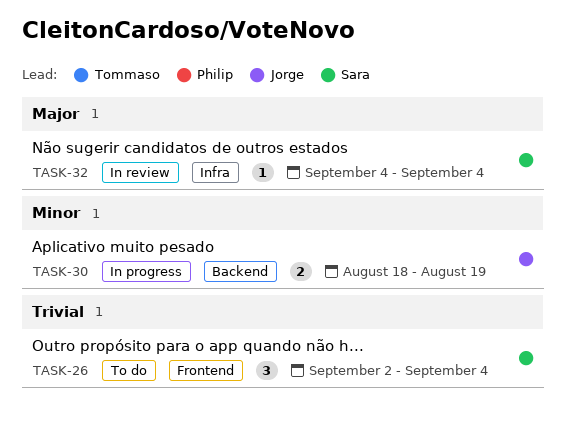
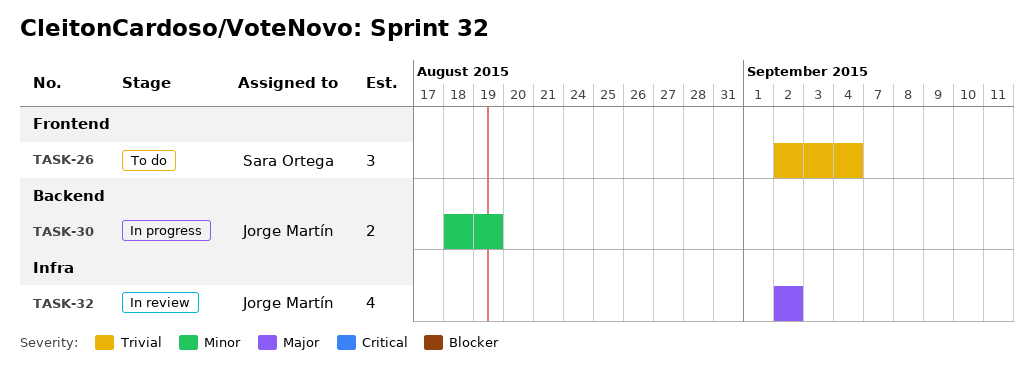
TASK-32, owner: Sara Ortega -> Jorge Martín
TASK-32, estimate: 1 -> 4
TASK-32, start: Sep 4 -> Sep 2
TASK-32, due: Sep 4 -> Sep 2

